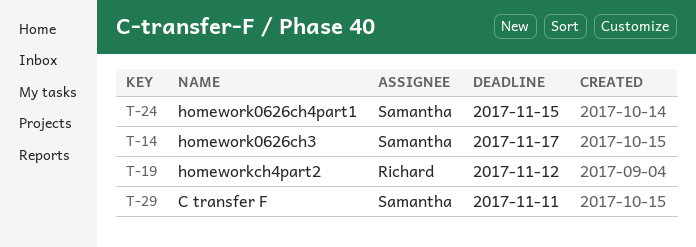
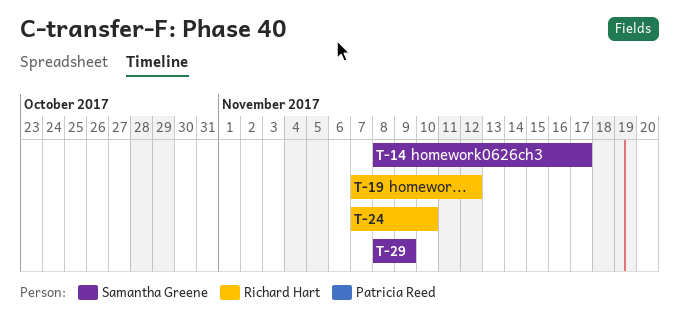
T-24, owner: Samantha Greene -> Richard Hart
T-24, due: Nov 15 -> Nov 10
T-29, due: Nov 11 -> Nov 9

